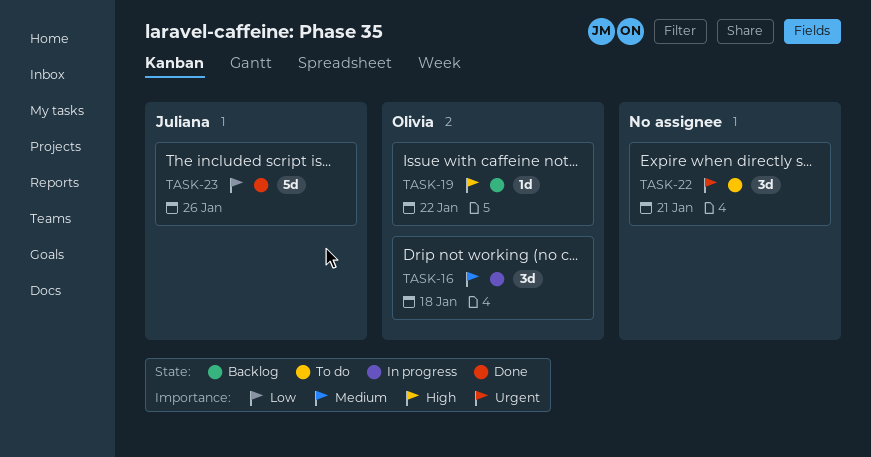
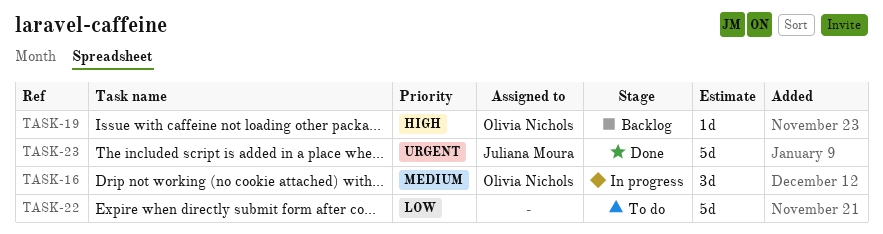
TASK-22, priority: Urgent -> Low
TASK-22, estimate: 3d -> 5d
TASK-23, priority: Low -> Urgent

